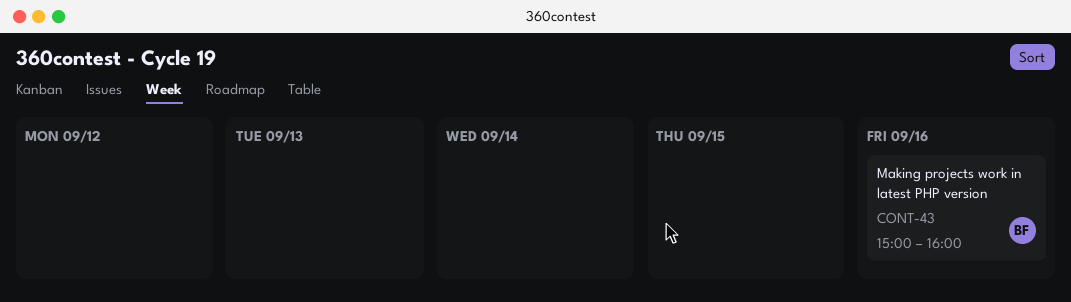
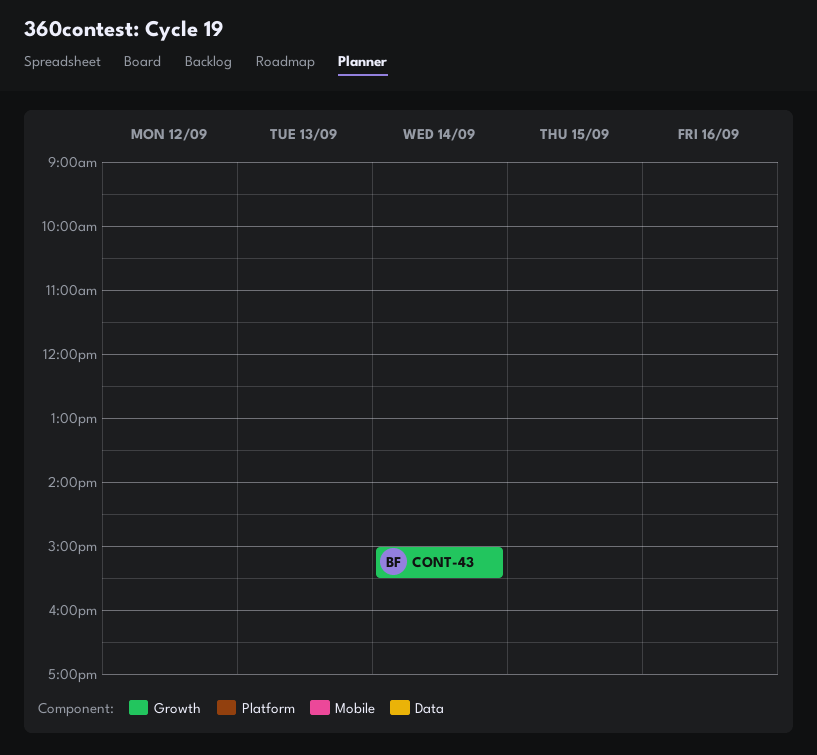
CONT-43, day: Sep 16 -> Sep 14
CONT-43, ends: 16:00 -> 15:30

